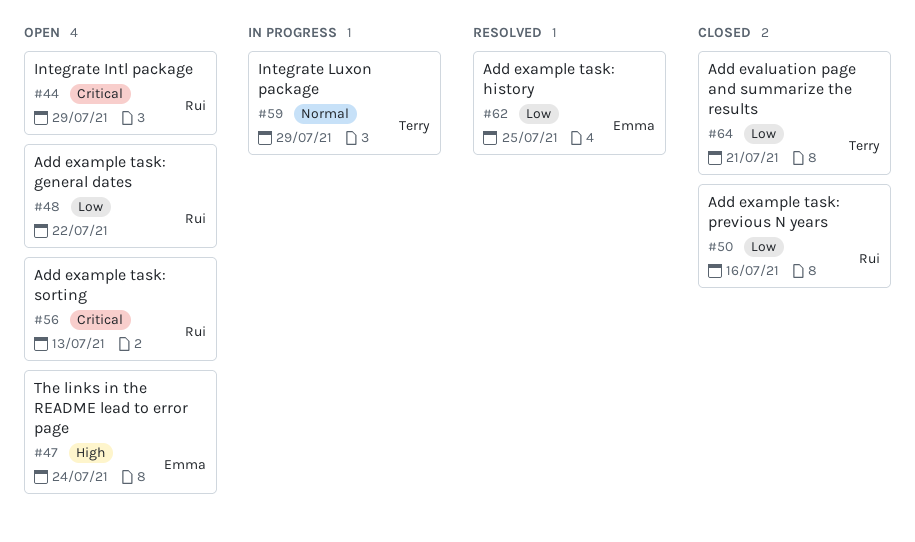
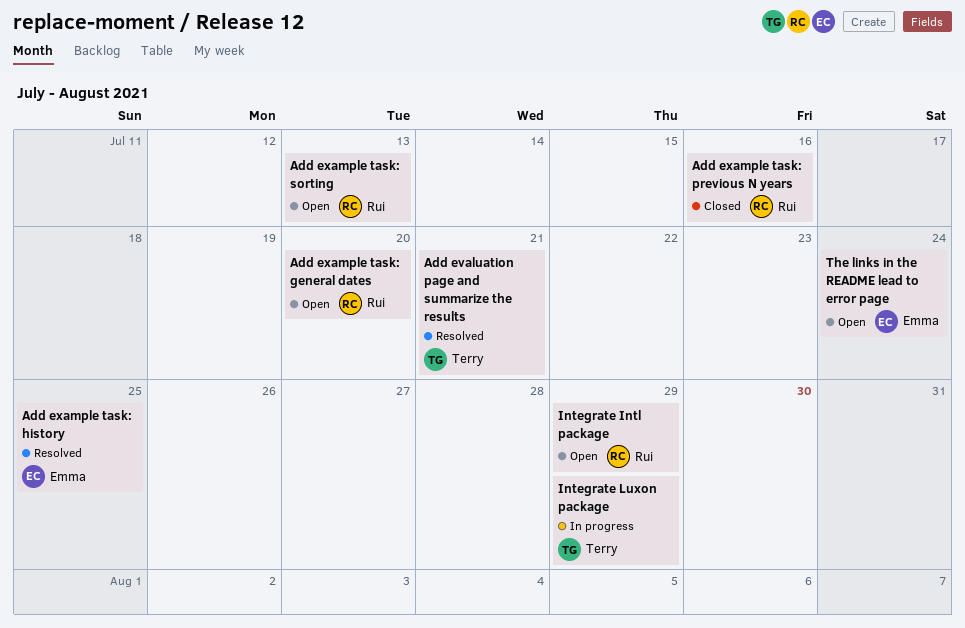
Add evaluation page and summarize the results, status: Closed -> Resolved
Add example task: general dates, due: Jul 22 -> Jul 20

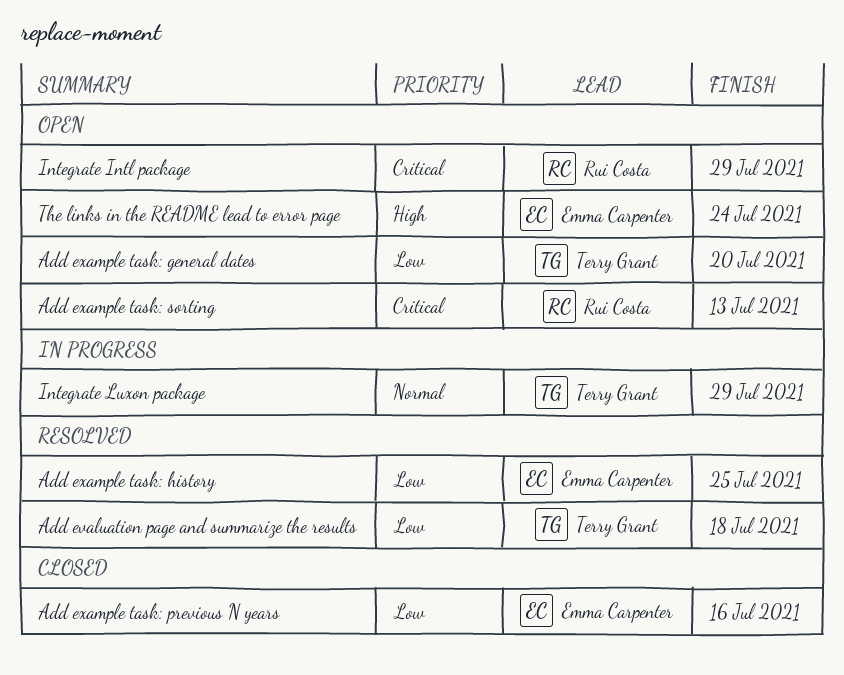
Add evaluation page and summarize the results, due: Jul 21 -> Jul 18
Add example task: general dates, owner: Rui Costa -> Terry Grant
Add example task: previous N years, owner: Rui Costa -> Emma Carpenter

